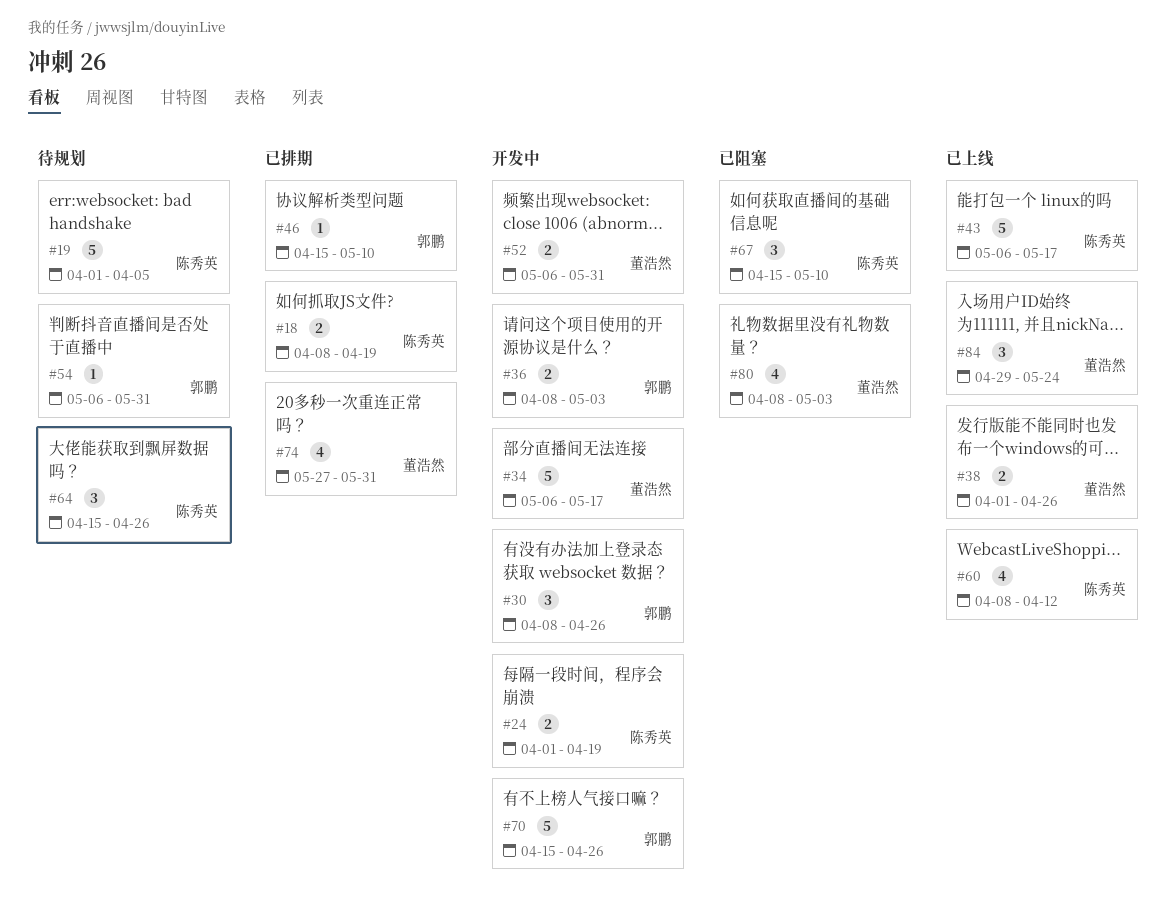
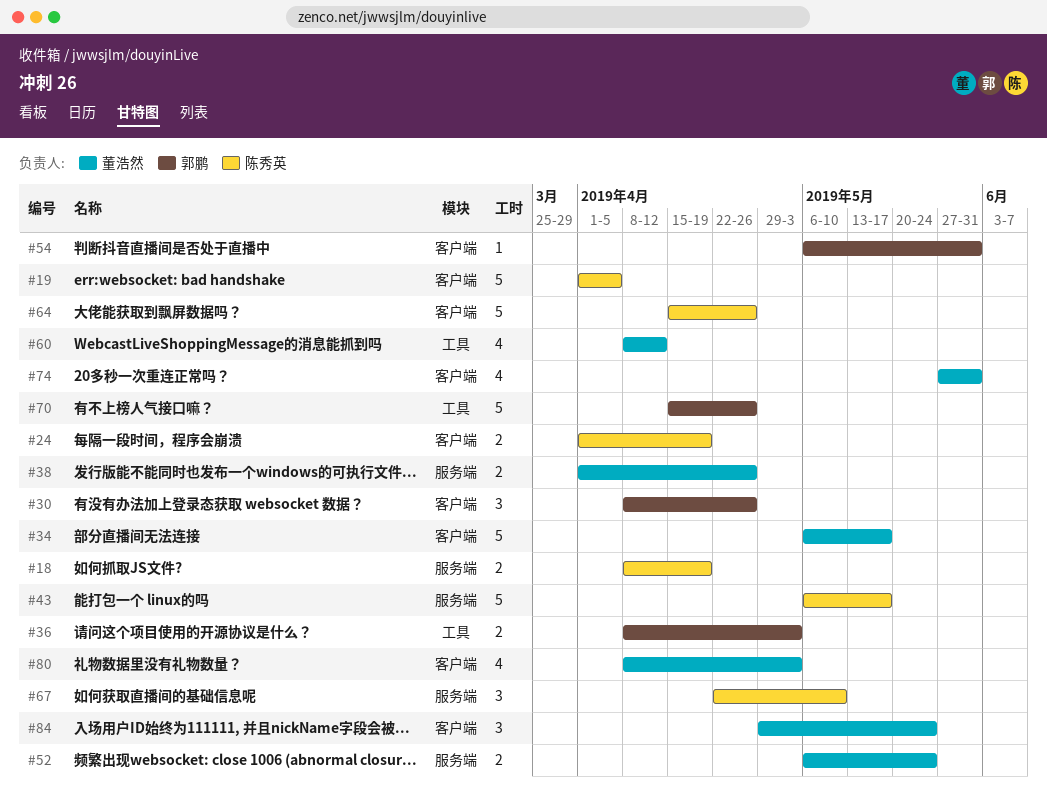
#46: present -> none
#52, due: May 31 -> May 24
#60, owner: 陈秀英 -> 董浩然
#64, estimate: 3 -> 5
#67, start: Apr 15 -> Apr 22

